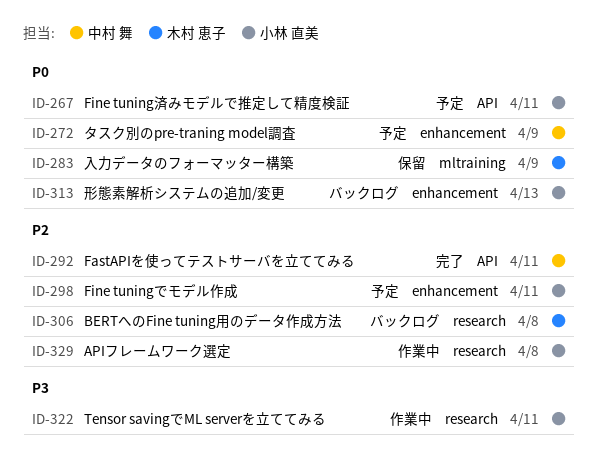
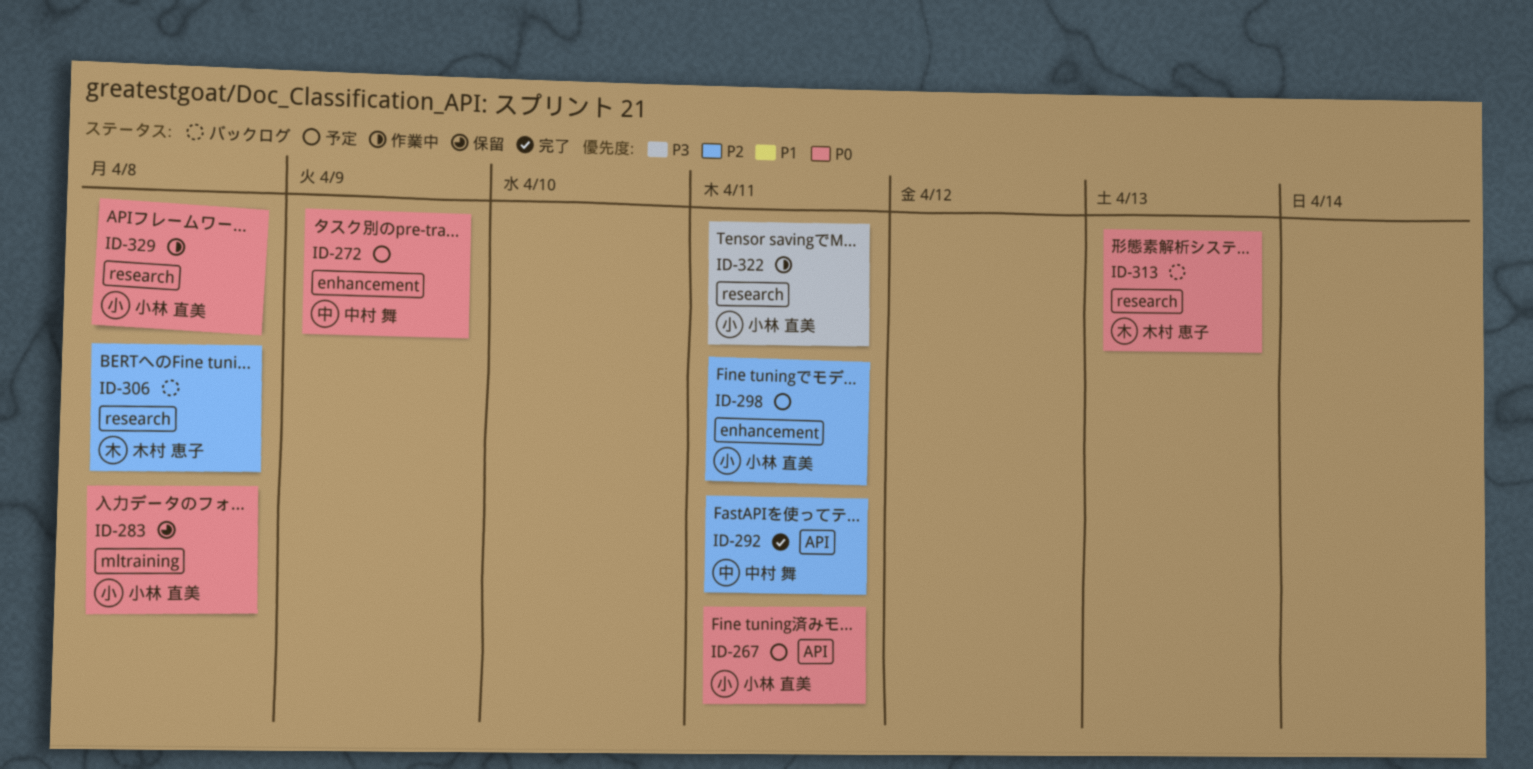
ID-283, owner: 木村 恵子 -> 小林 直美
ID-283, due: Apr 9 -> Apr 8
ID-313, owner: 小林 直美 -> 木村 恵子
ID-313, label: enhancement -> research
ID-329, priority: P2 -> P0

